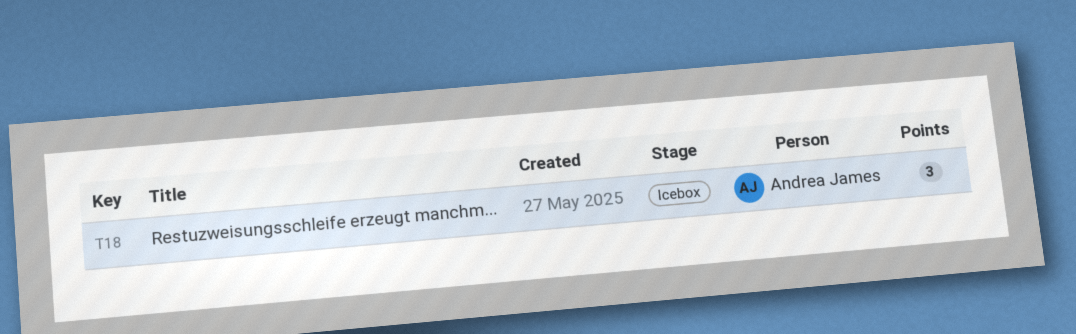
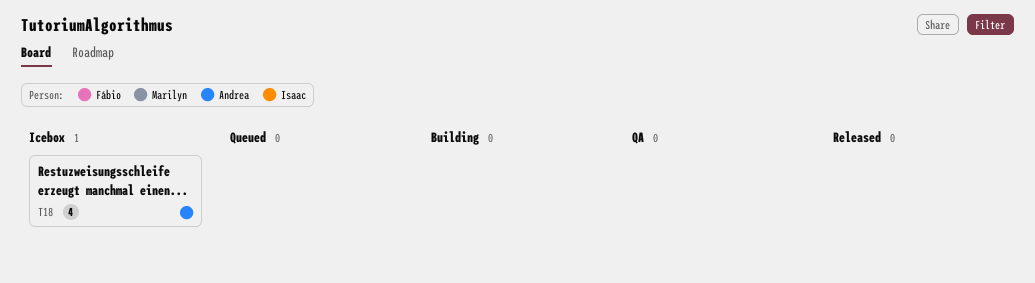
T18, estimate: 3 -> 4

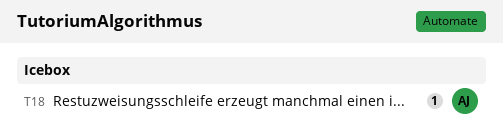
T18, estimate: 4 -> 1

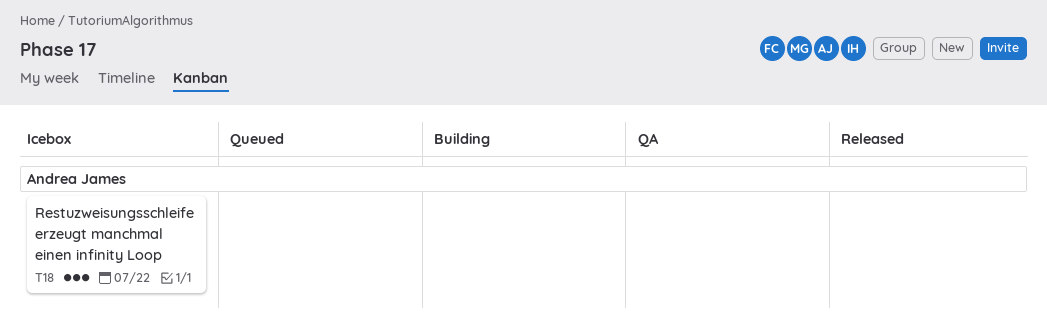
T18, estimate: 1 -> 3

